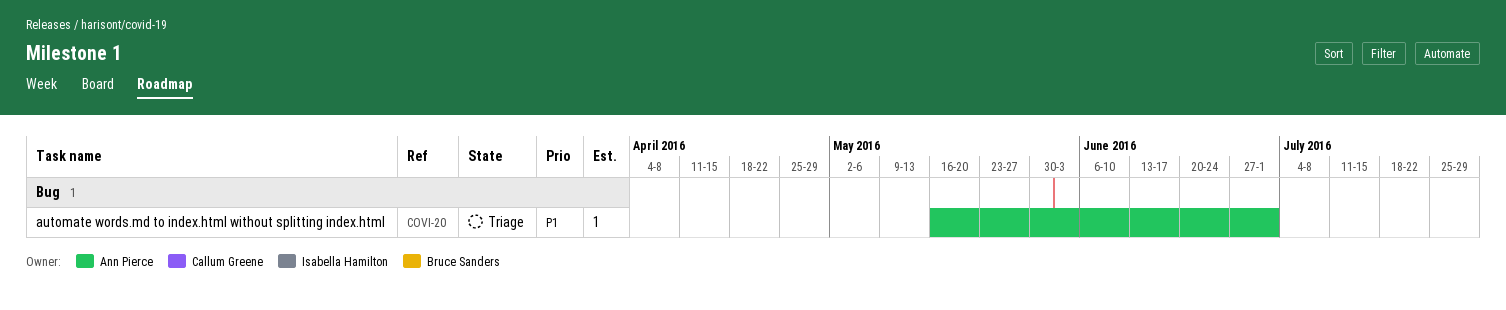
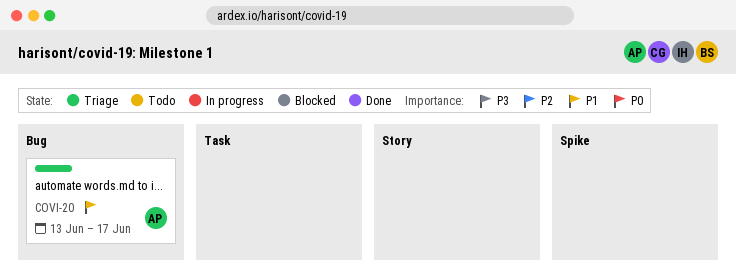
COVI-20, start: May 16 -> Jun 13
COVI-20, due: Jul 1 -> Jun 17

